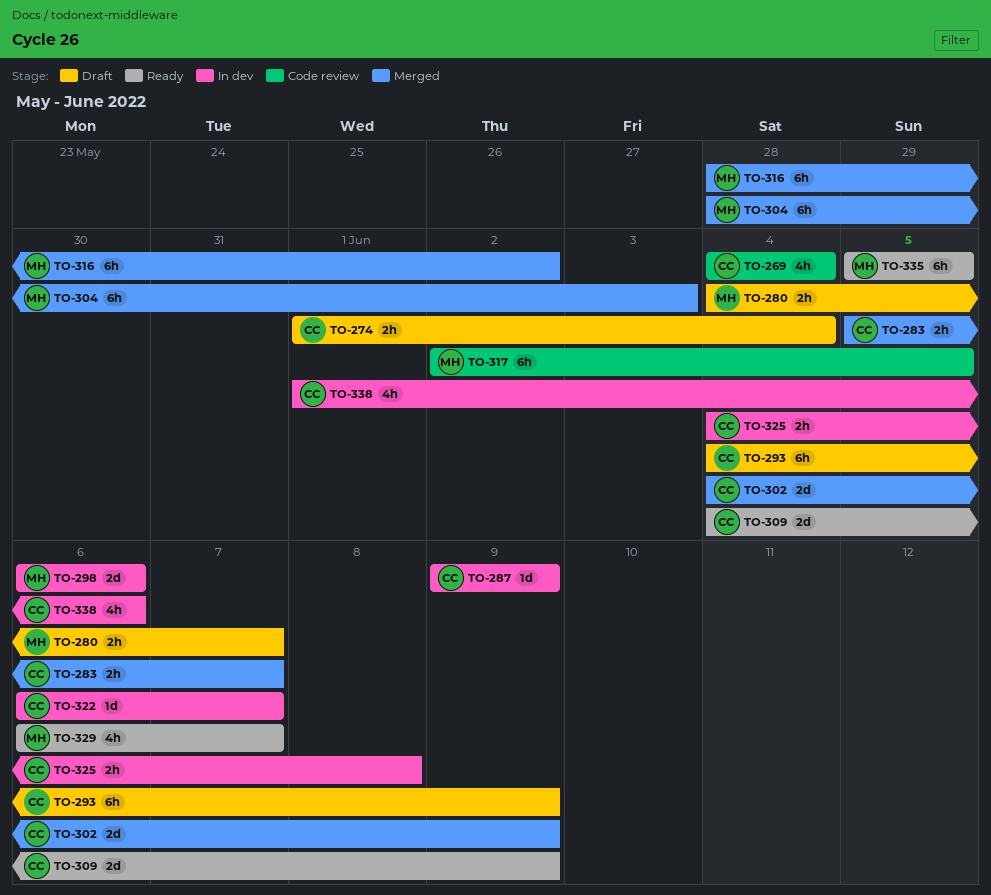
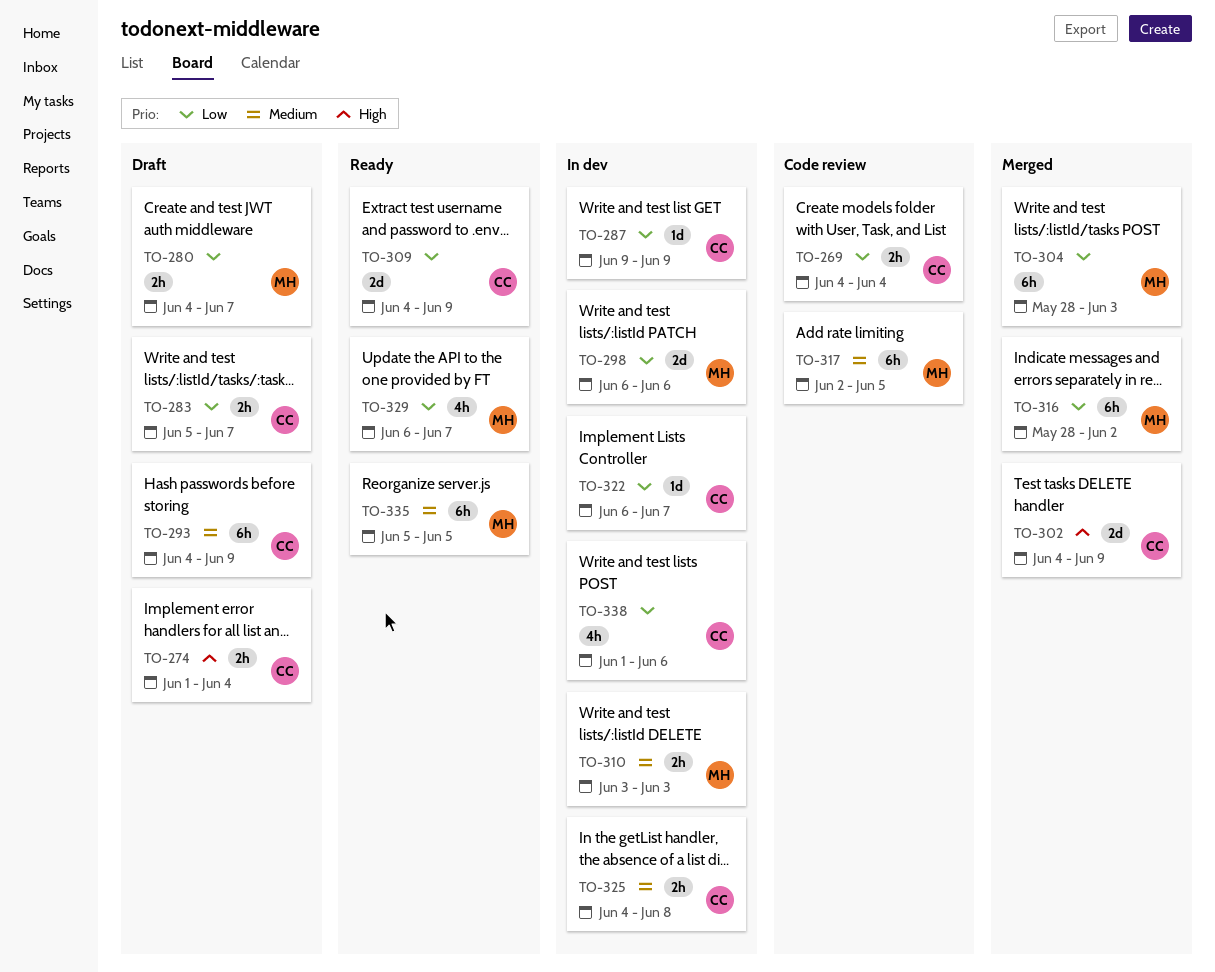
TO-269, estimate: 4h -> 2h
TO-283, status: Merged -> Draft
TO-310: none -> present

